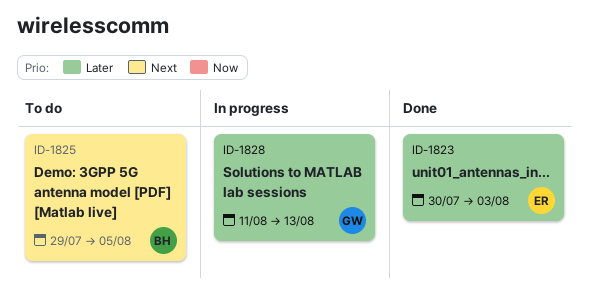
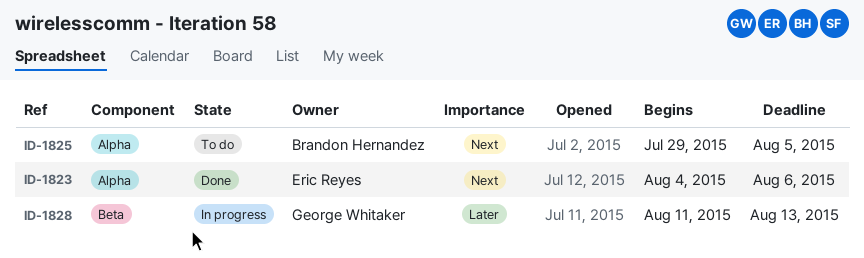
ID-1823, priority: Later -> Next
ID-1823, start: Jul 30 -> Aug 4
ID-1823, due: Aug 3 -> Aug 6

